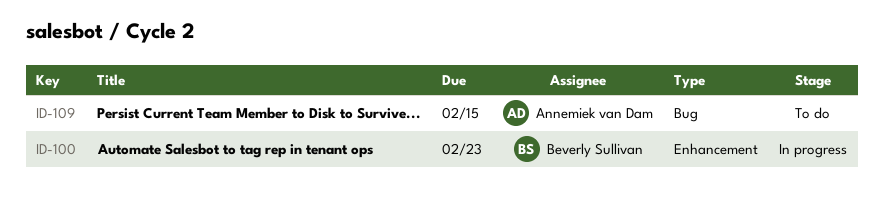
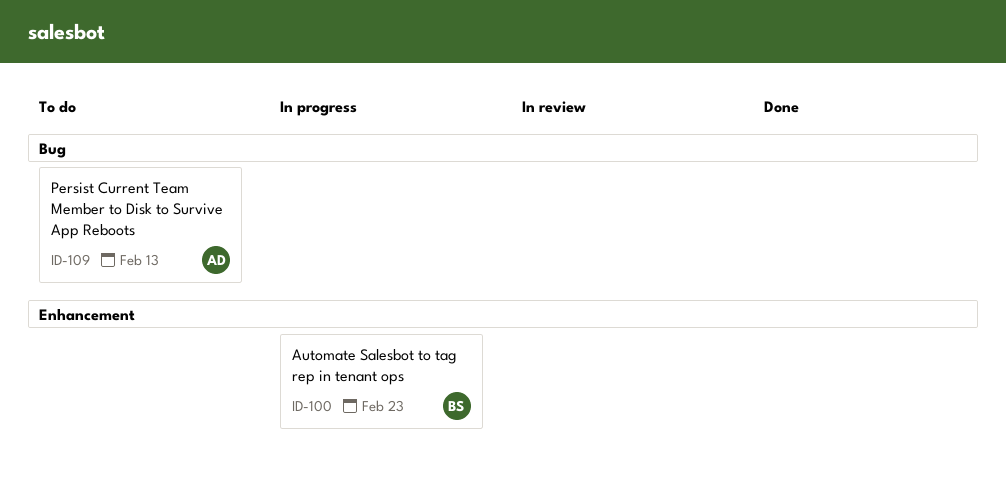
ID-109, due: Feb 15 -> Feb 13

